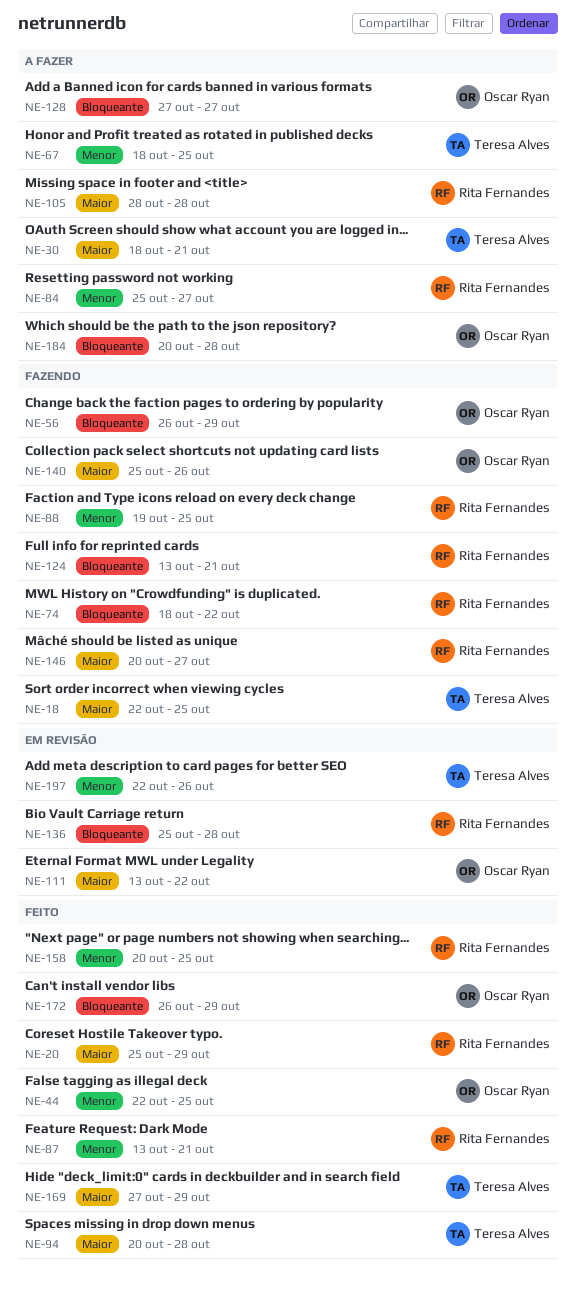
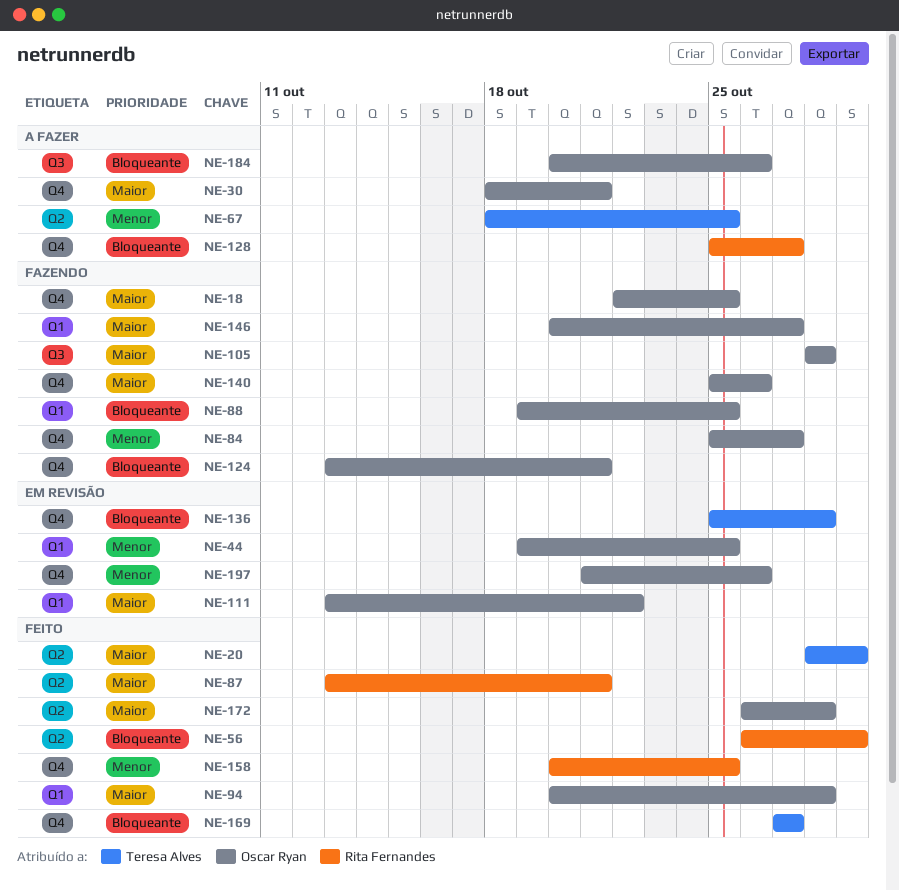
NE-18, owner: Teresa Alves -> Oscar Ryan
NE-20, owner: Rita Fernandes -> Teresa Alves
NE-20, start: Oct 25 -> Oct 28
NE-30, owner: Teresa Alves -> Oscar Ryan
NE-44, status: Feito -> Em revisão
NE-44, start: Oct 22 -> Oct 19
NE-56, status: Fazendo -> Feito
NE-56, owner: Oscar Ryan -> Rita Fernandes
NE-74: present -> none
NE-84, status: A fazer -> Fazendo
NE-84, owner: Rita Fernandes -> Oscar Ryan
NE-87, priority: Menor -> Maior
NE-88, owner: Rita Fernandes -> Oscar Ryan
NE-88, priority: Menor -> Bloqueante
NE-94, owner: Teresa Alves -> Oscar Ryan
NE-105, status: A fazer -> Fazendo
NE-105, owner: Rita Fernandes -> Oscar Ryan
NE-124, owner: Rita Fernandes -> Oscar Ryan
NE-128, owner: Oscar Ryan -> Rita Fernandes
NE-128, start: Oct 27 -> Oct 25
NE-136, owner: Rita Fernandes -> Teresa Alves
NE-146, owner: Rita Fernandes -> Oscar Ryan
NE-169, priority: Maior -> Bloqueante
NE-169, due: Oct 29 -> Oct 27
NE-172, priority: Bloqueante -> Maior
NE-172, due: Oct 29 -> Oct 28
NE-184, due: Oct 28 -> Oct 26
NE-197, owner: Teresa Alves -> Oscar Ryan
NE-197, start: Oct 22 -> Oct 21

